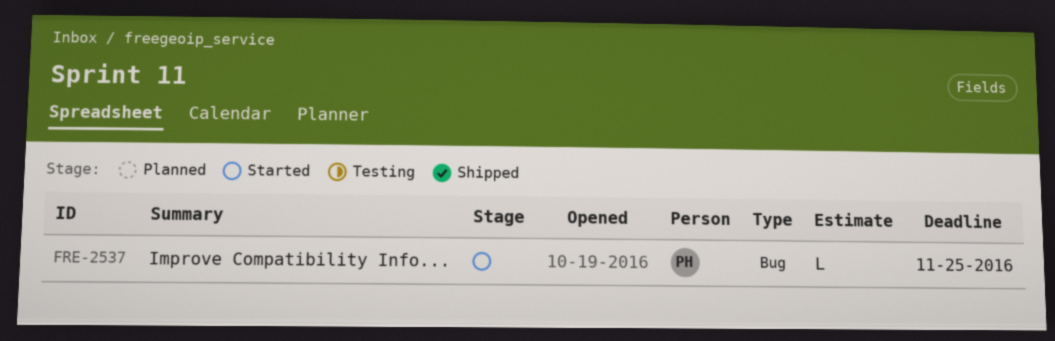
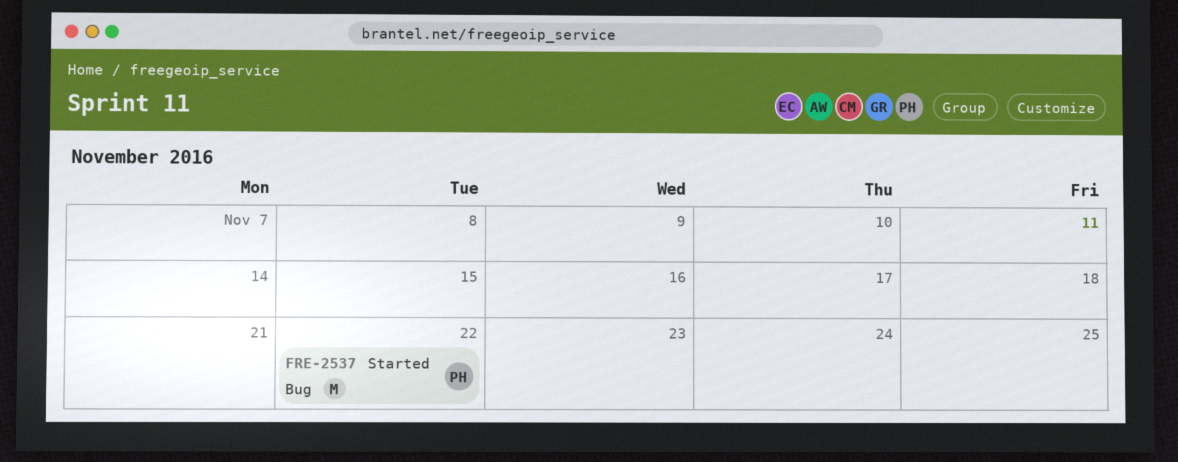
FRE-2537, estimate: L -> M
FRE-2537, due: Nov 25 -> Nov 22

